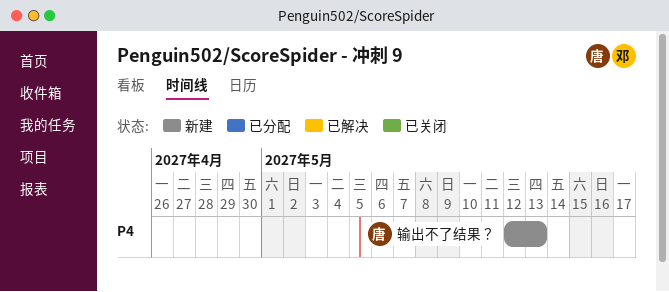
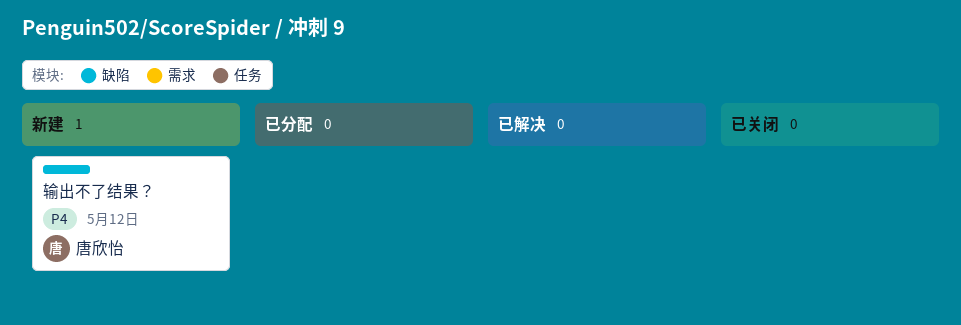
输出不了结果？, due: May 13 -> May 12

